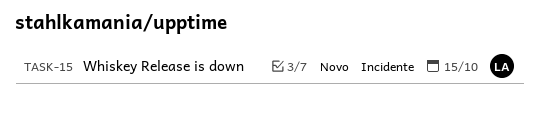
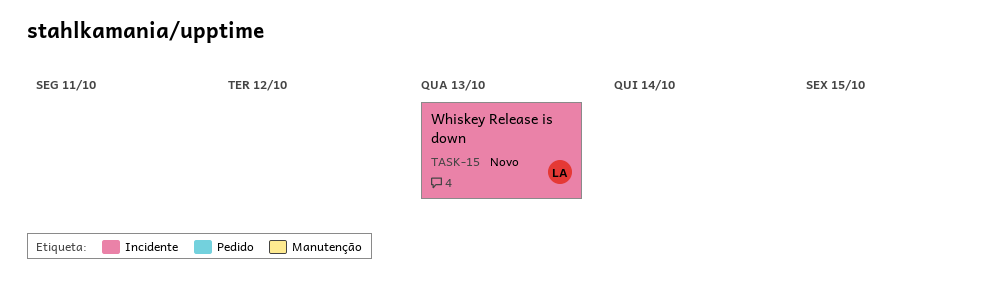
TASK-15, due: Oct 15 -> Oct 13

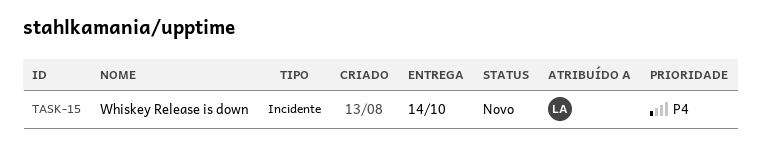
TASK-15, due: Oct 13 -> Oct 14

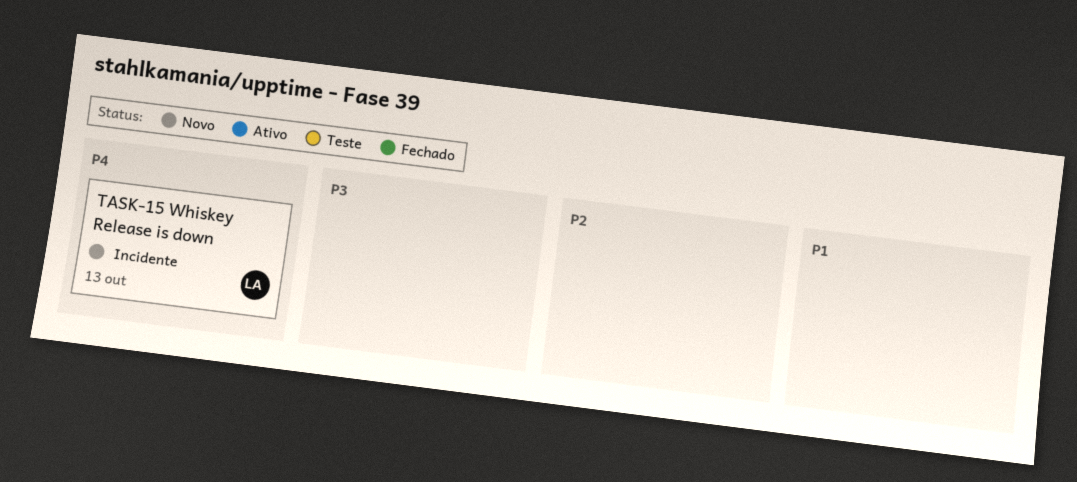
TASK-15, due: Oct 14 -> Oct 13

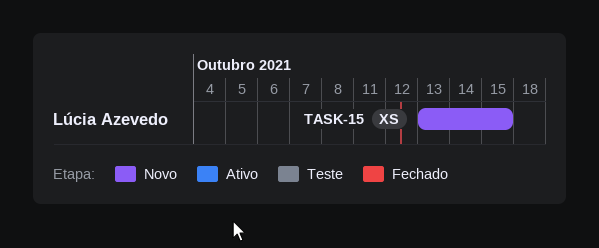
TASK-15, due: Oct 13 -> Oct 15

